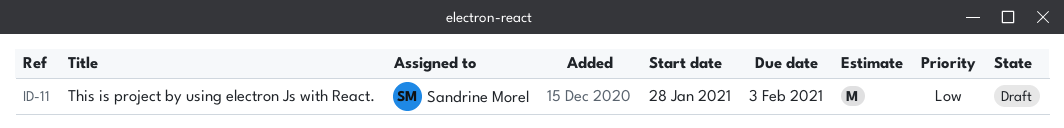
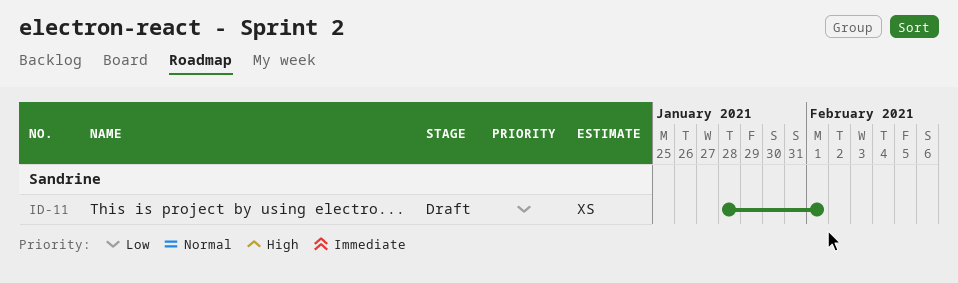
ID-11, estimate: M -> XS
ID-11, due: Feb 3 -> Feb 1

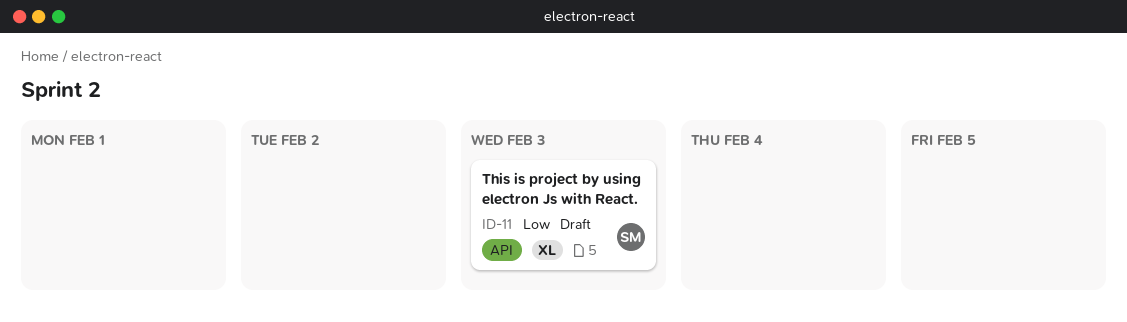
ID-11, estimate: XS -> XL
ID-11, due: Feb 1 -> Feb 3

